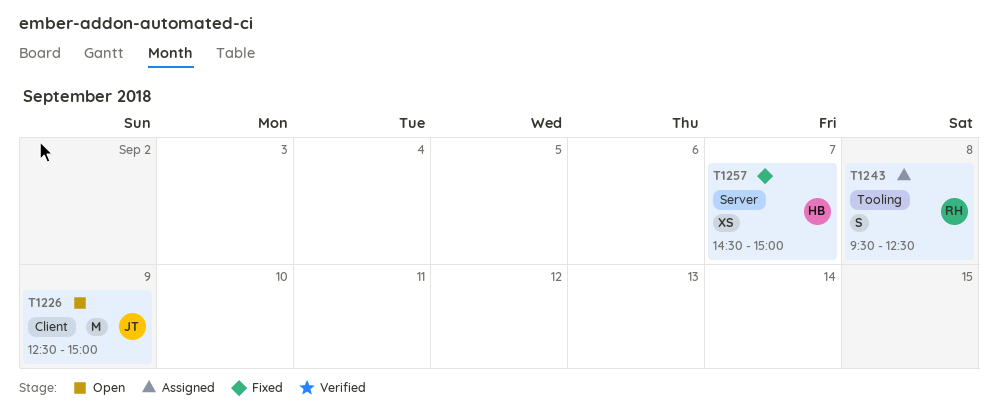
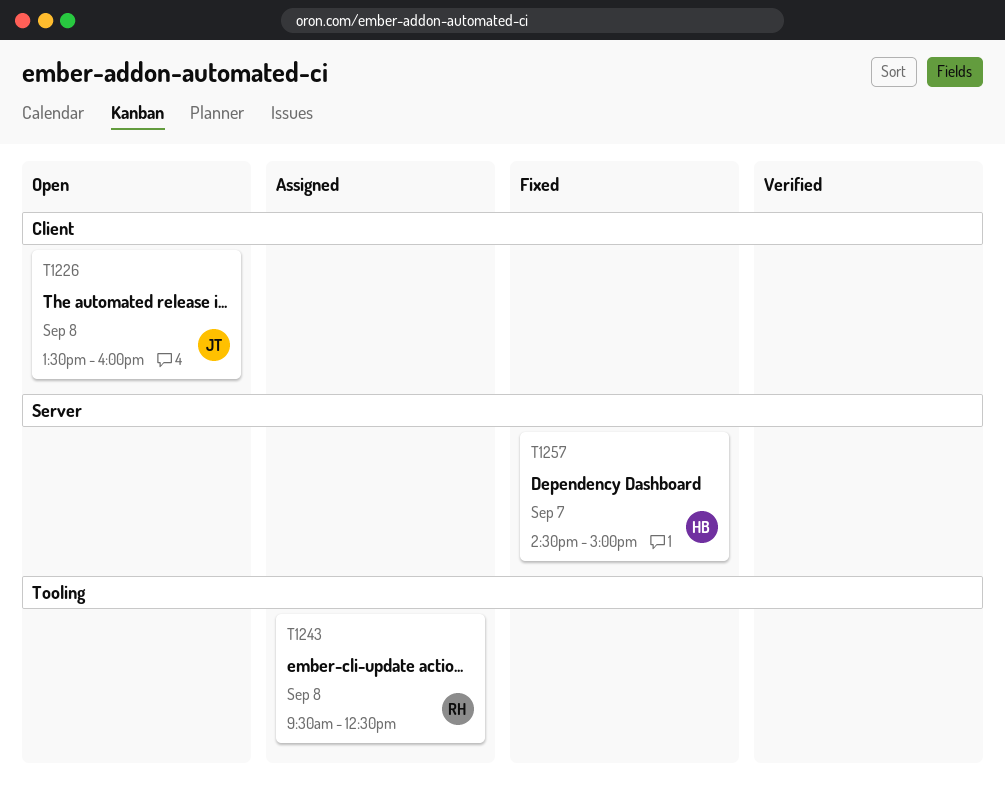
T1226, day: Sep 9 -> Sep 8
T1226, begins: 12:30 -> 13:30
T1226, ends: 15:00 -> 16:00

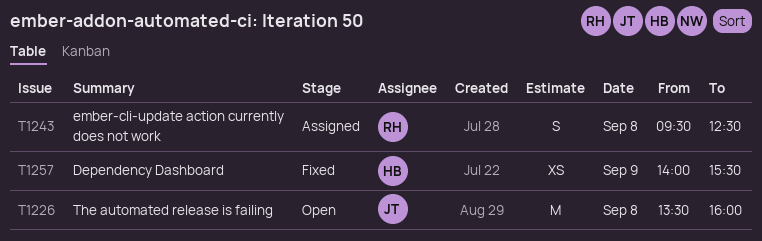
T1257, day: Sep 7 -> Sep 9
T1257, begins: 14:30 -> 14:00
T1257, ends: 15:00 -> 15:30

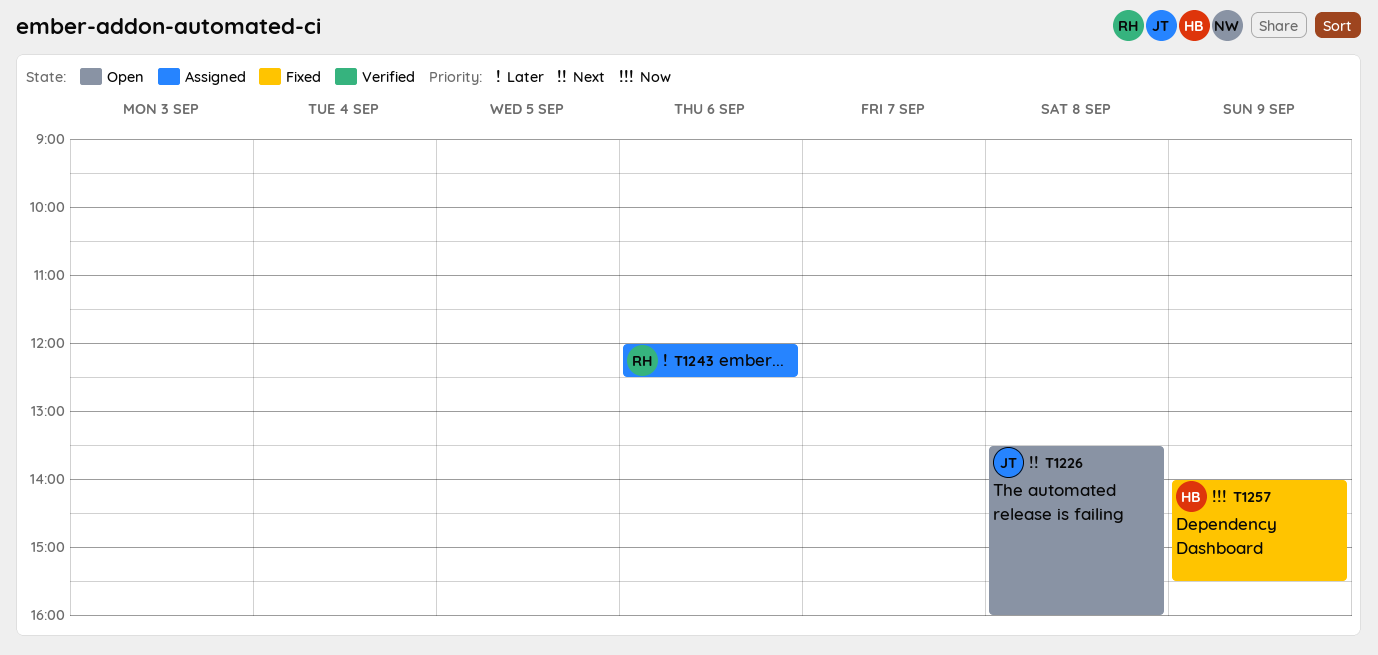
T1243, day: Sep 8 -> Sep 6
T1243, begins: 09:30 -> 12:00

